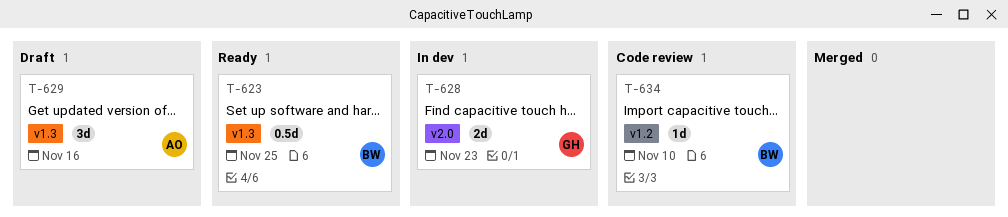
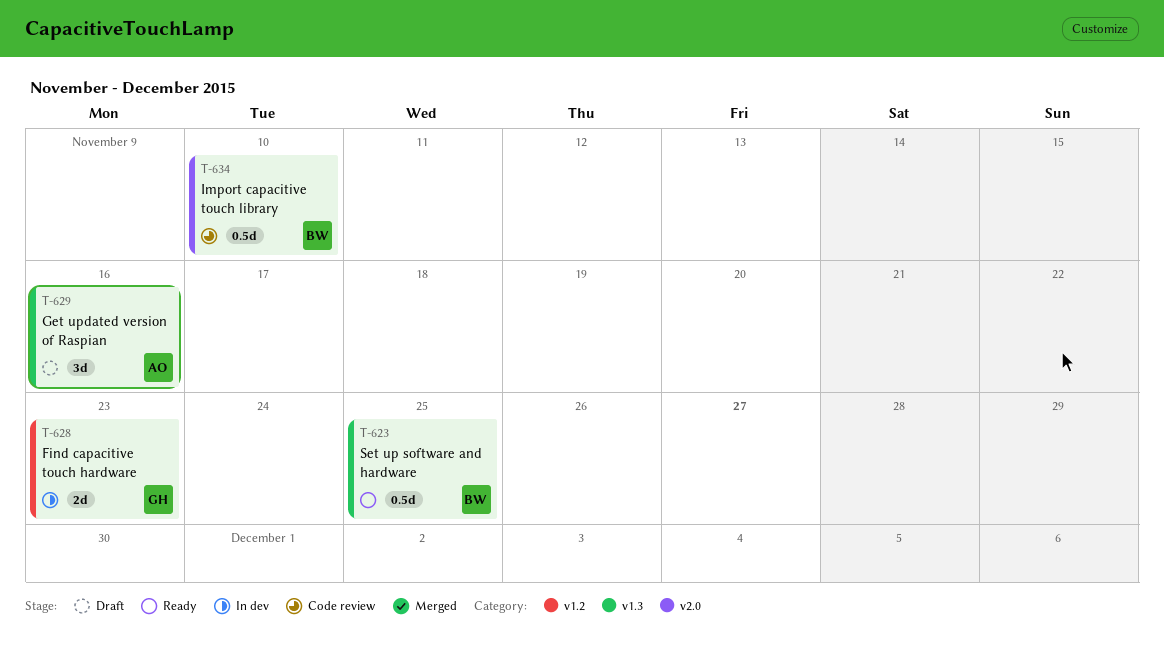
T-628, label: v2.0 -> v1.2
T-634, label: v1.2 -> v2.0
T-634, estimate: 1d -> 0.5d

